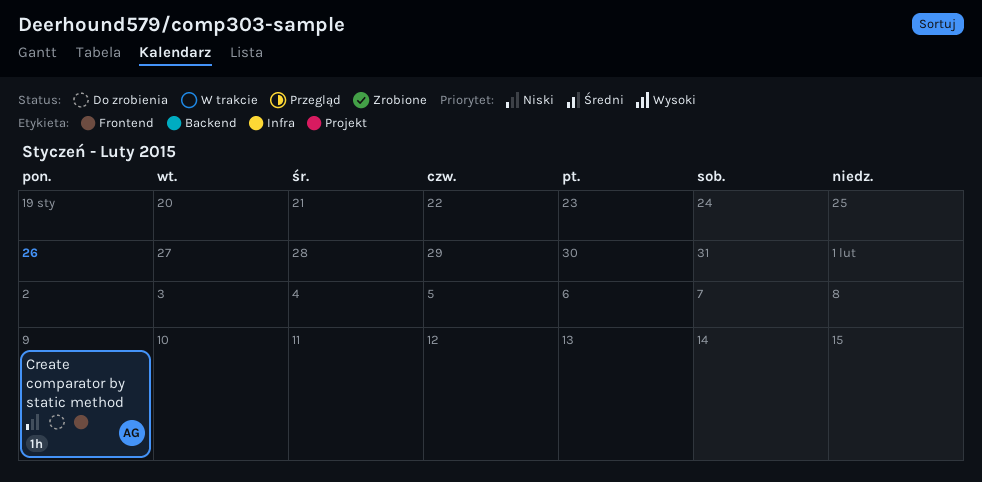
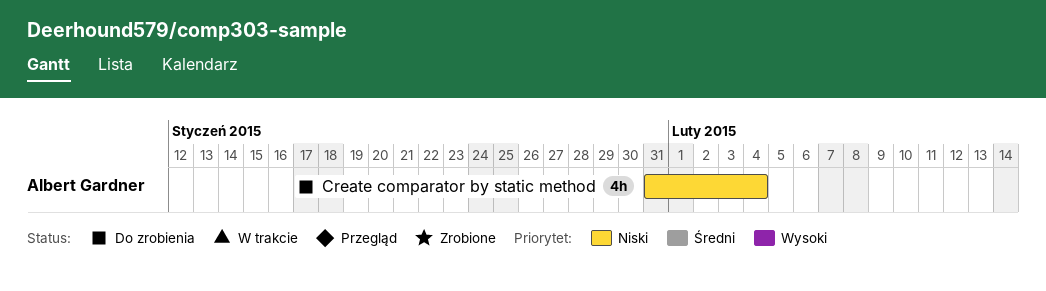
Create comparator by static method, estimate: 1h -> 4h
Create comparator by static method, due: Feb 9 -> Feb 4

